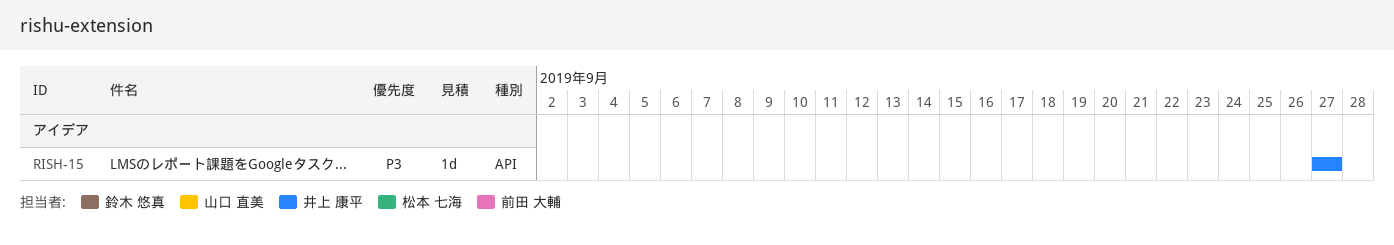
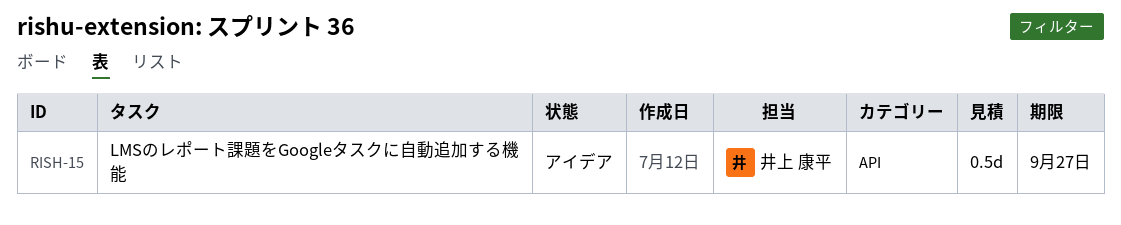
RISH-15, estimate: 1d -> 0.5d

